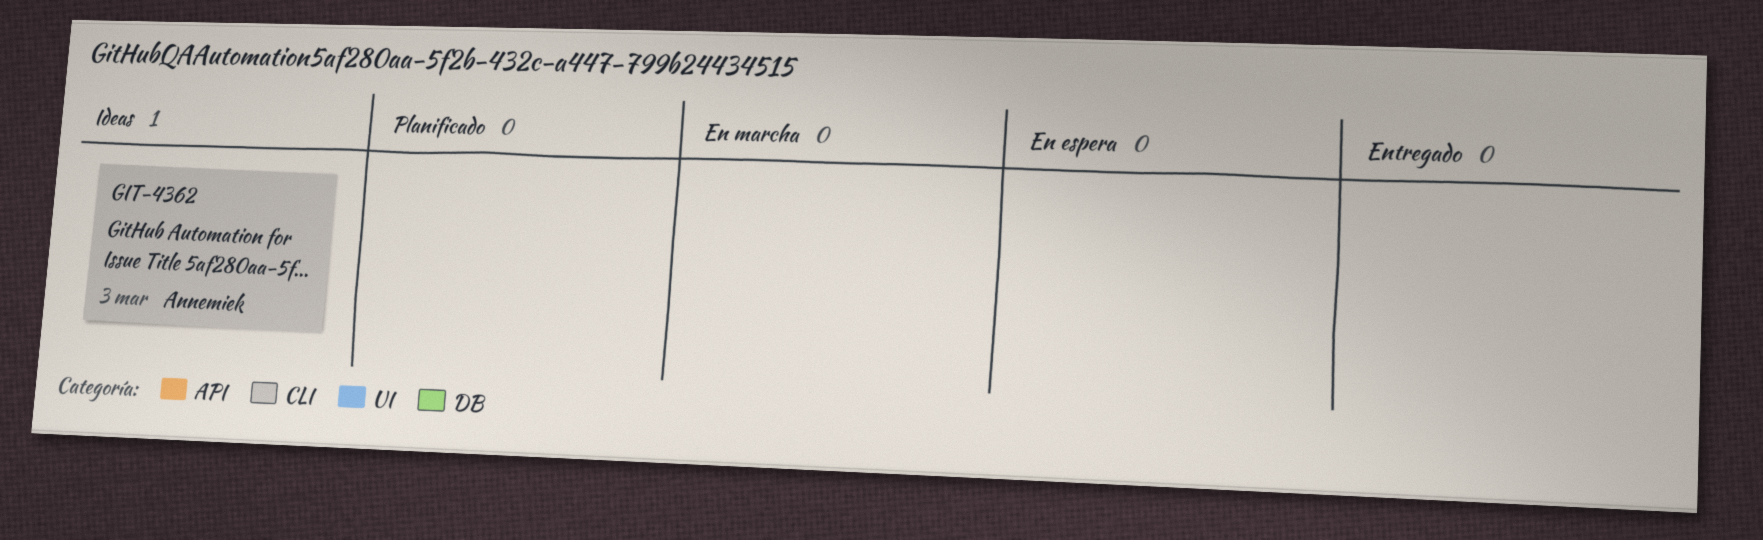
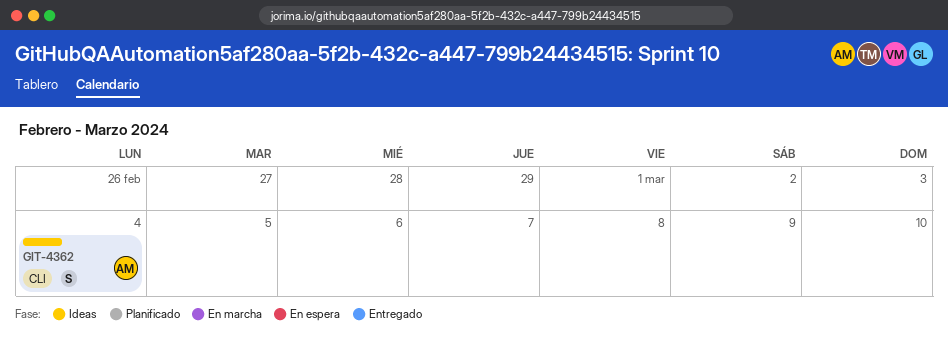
GIT-4362, due: Mar 3 -> Mar 4

